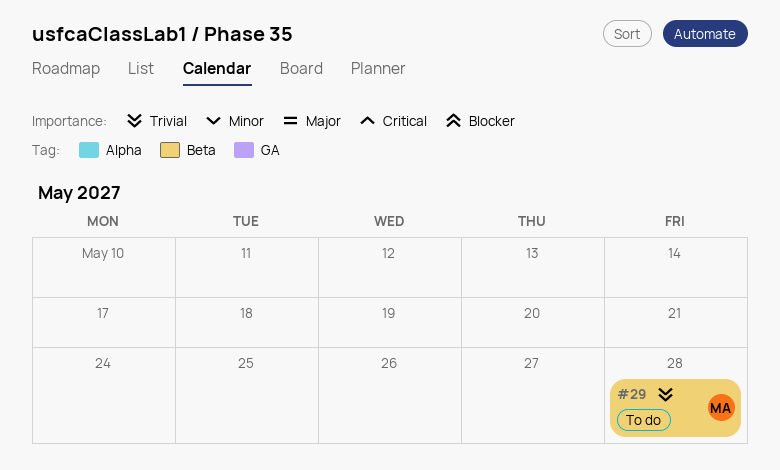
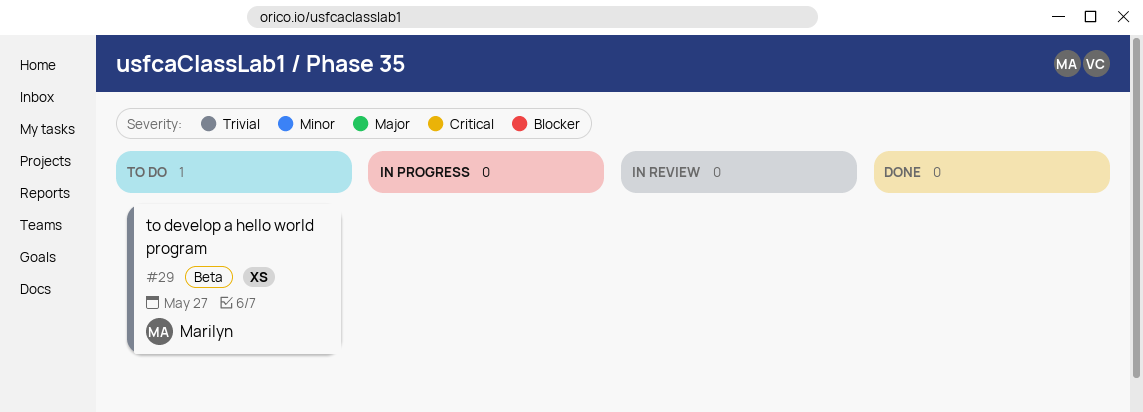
#29, due: May 28 -> May 27

